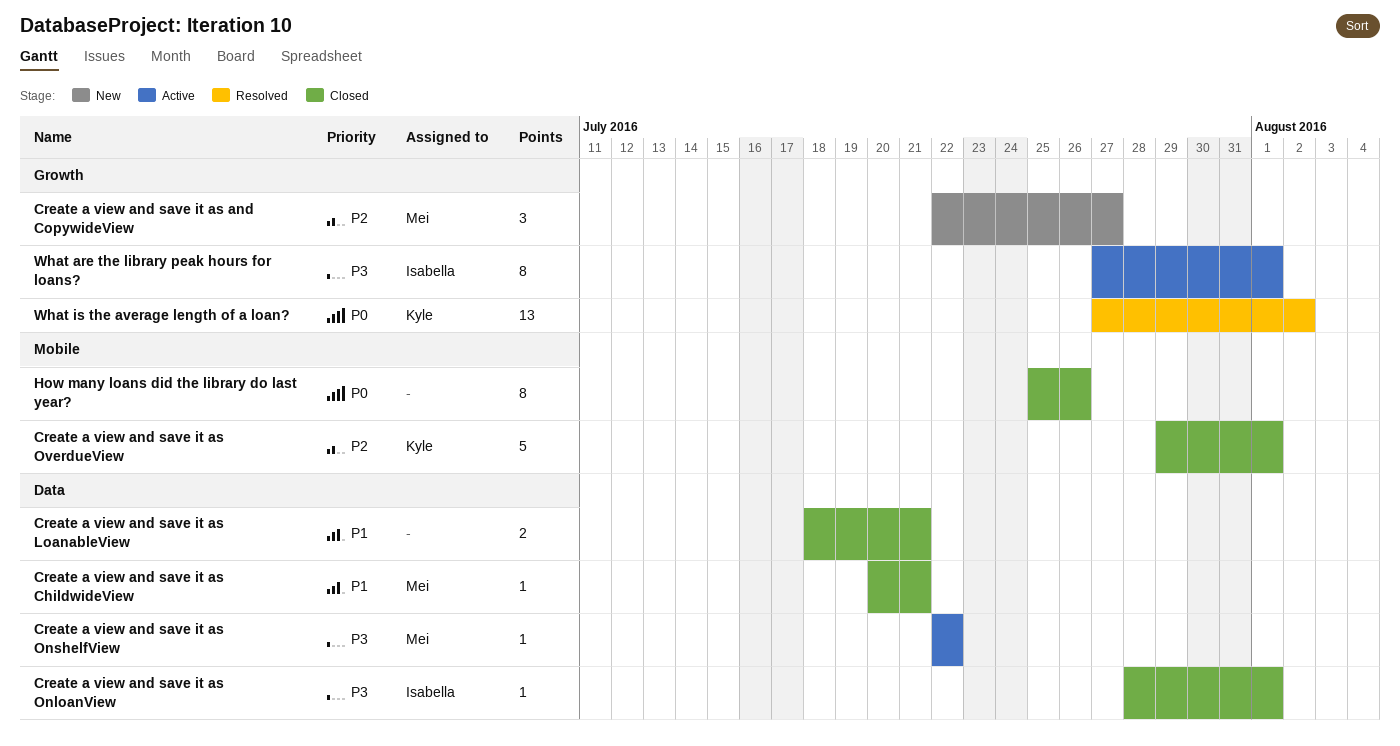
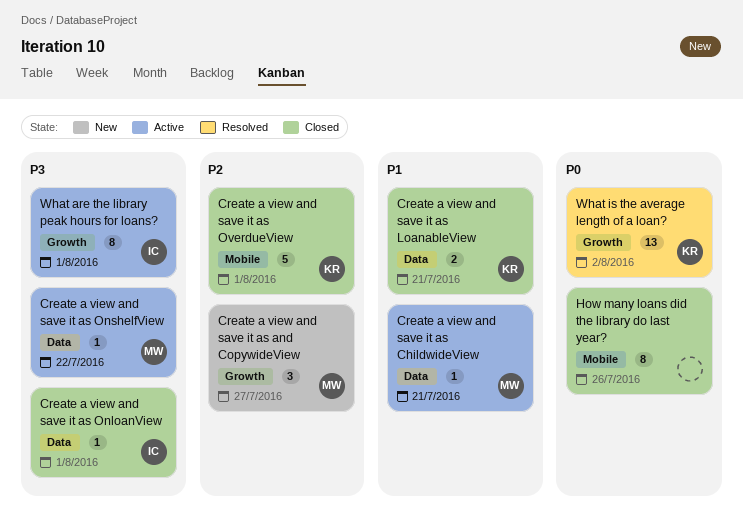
Create a view and save it as ChildwideView, status: Closed -> Active
Create a view and save it as LoanableView, owner: none -> Kyle

